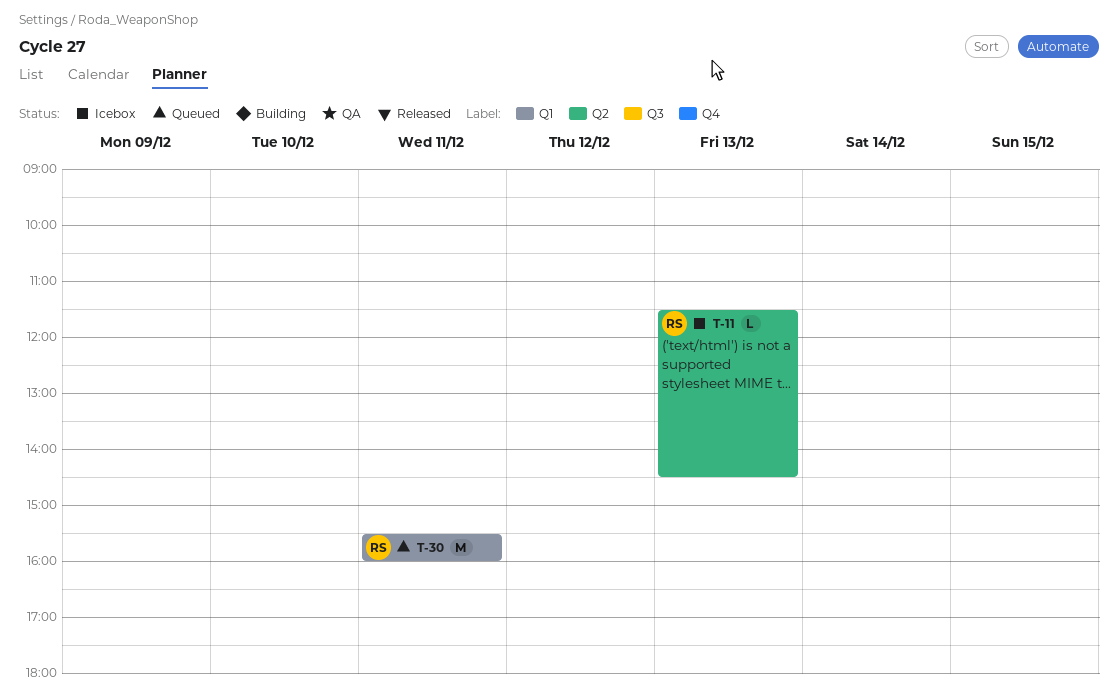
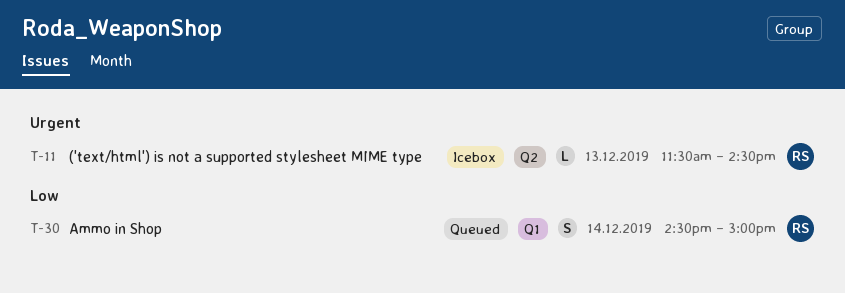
T-30, estimate: M -> S
T-30, day: Dec 11 -> Dec 14
T-30, begins: 15:30 -> 14:30
T-30, ends: 16:00 -> 15:00

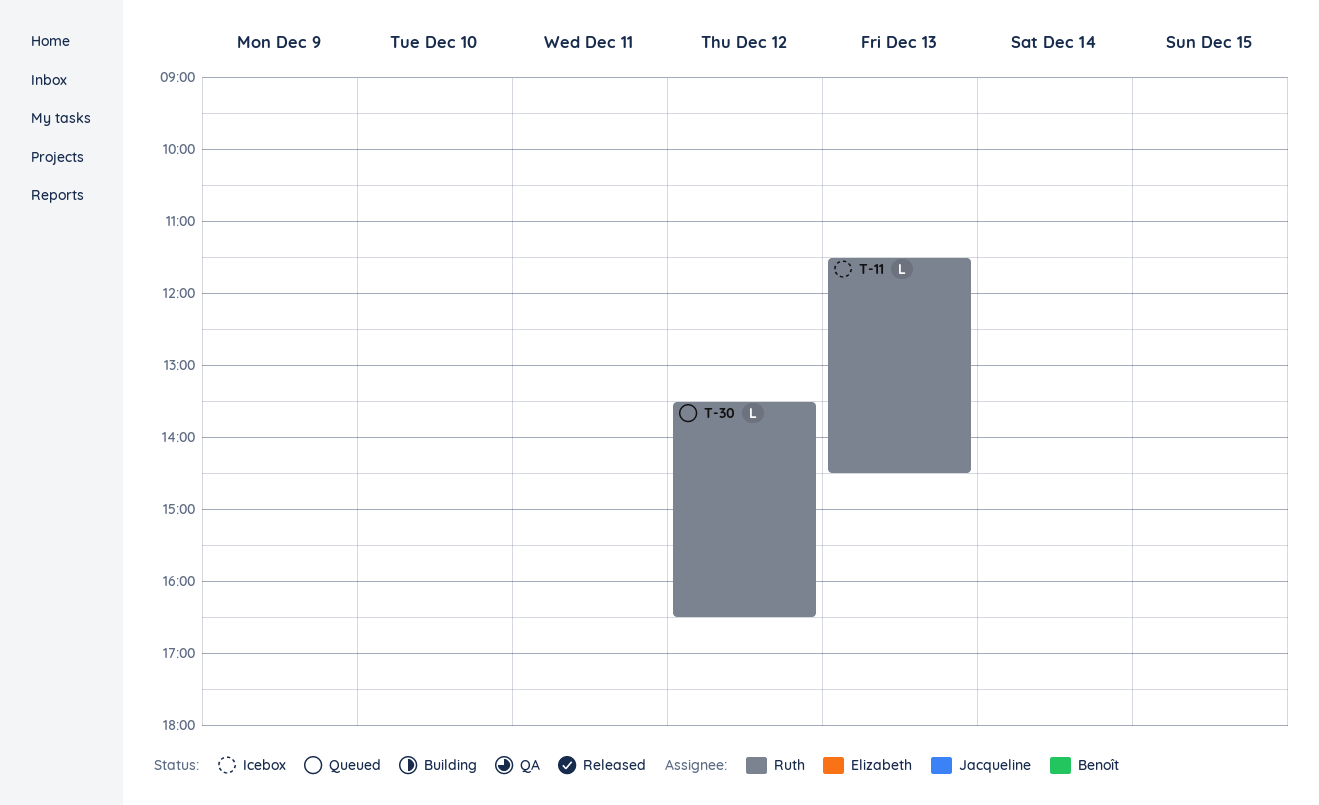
T-30, estimate: S -> L
T-30, day: Dec 14 -> Dec 12
T-30, begins: 14:30 -> 13:30
T-30, ends: 15:00 -> 16:30

